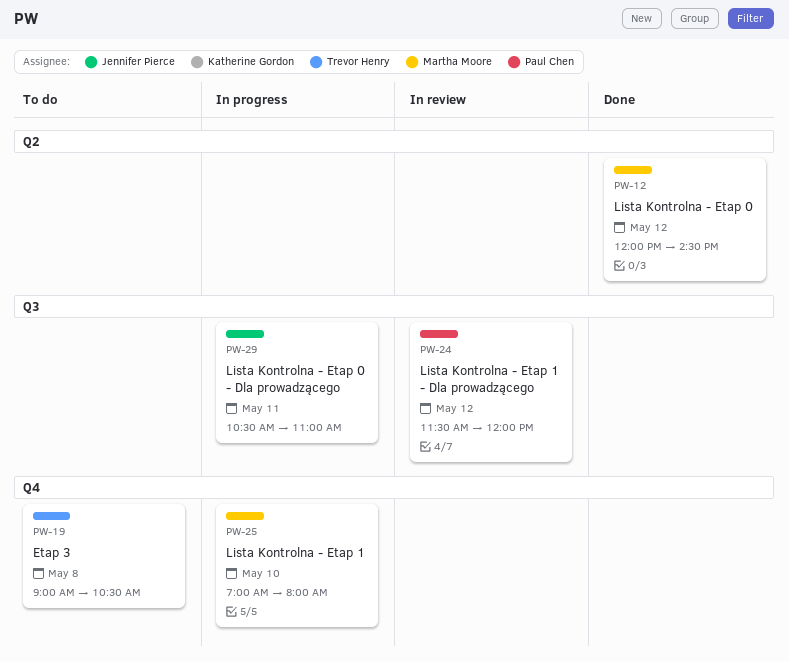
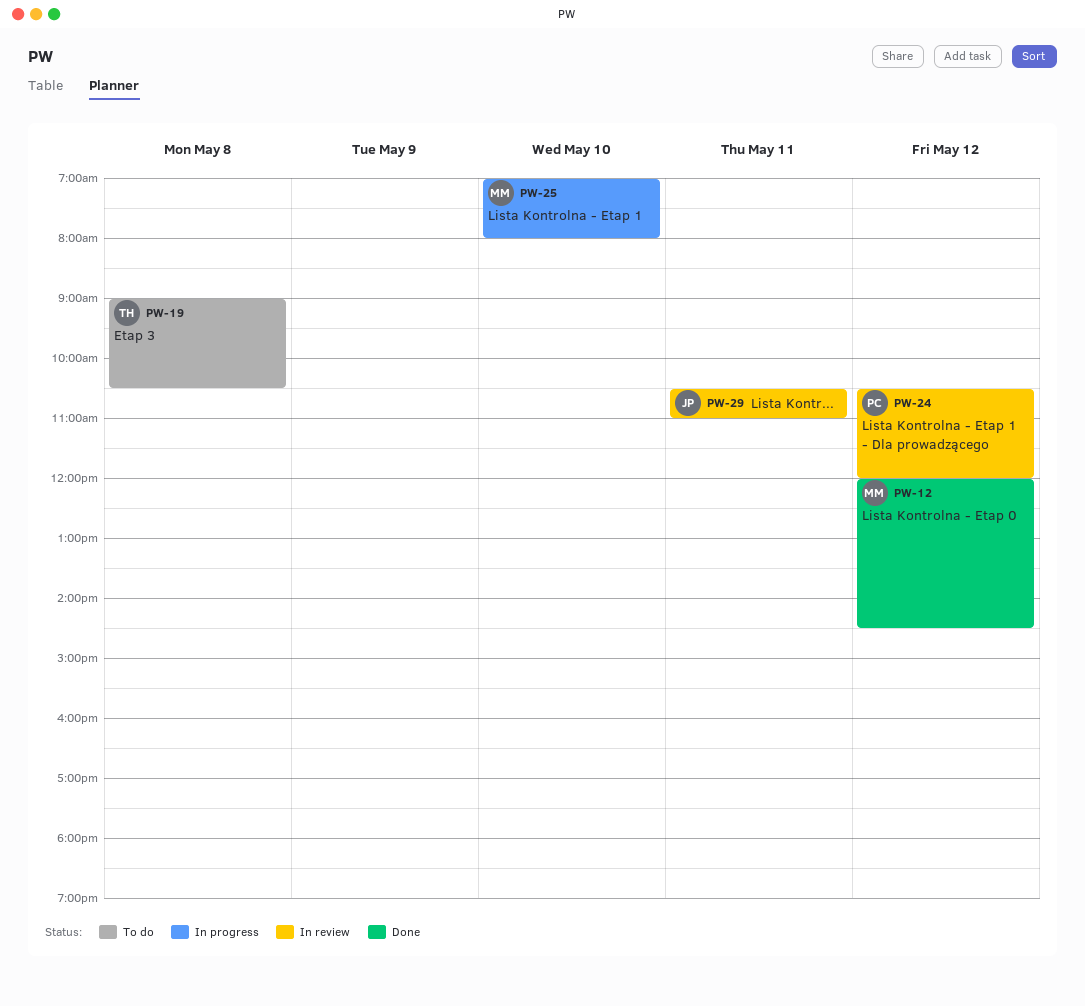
PW-24, begins: 11:30 -> 10:30
PW-29, status: In progress -> In review

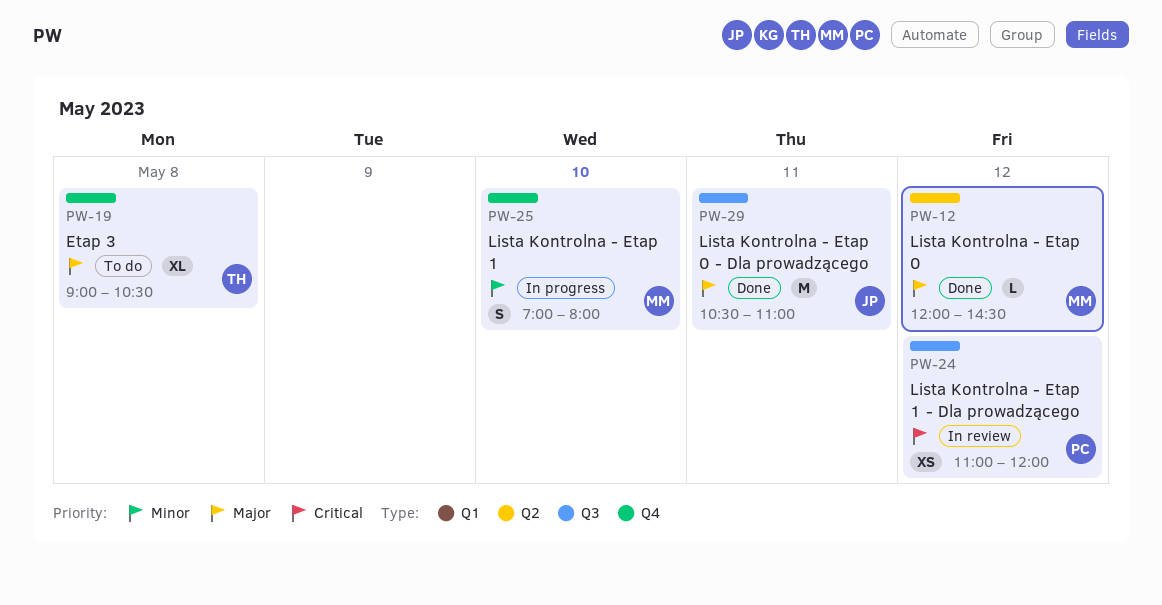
PW-24, begins: 10:30 -> 11:00
PW-29, status: In review -> Done

